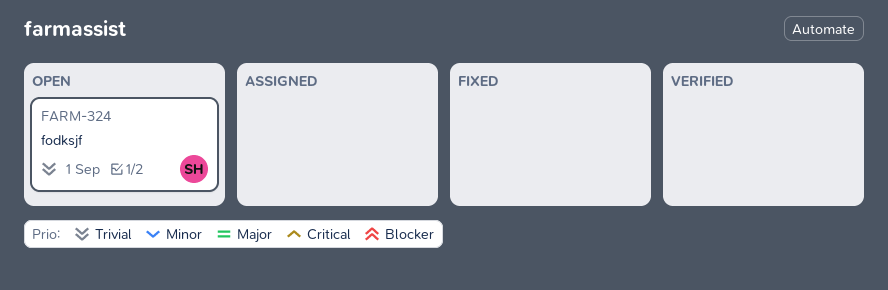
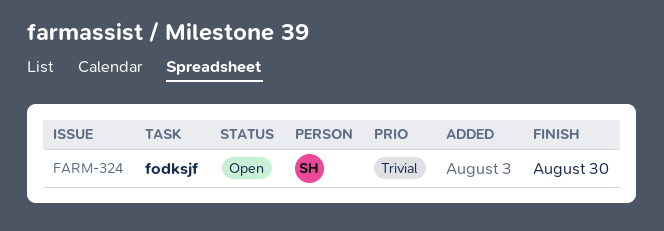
FARM-324, due: Sep 1 -> Aug 30

